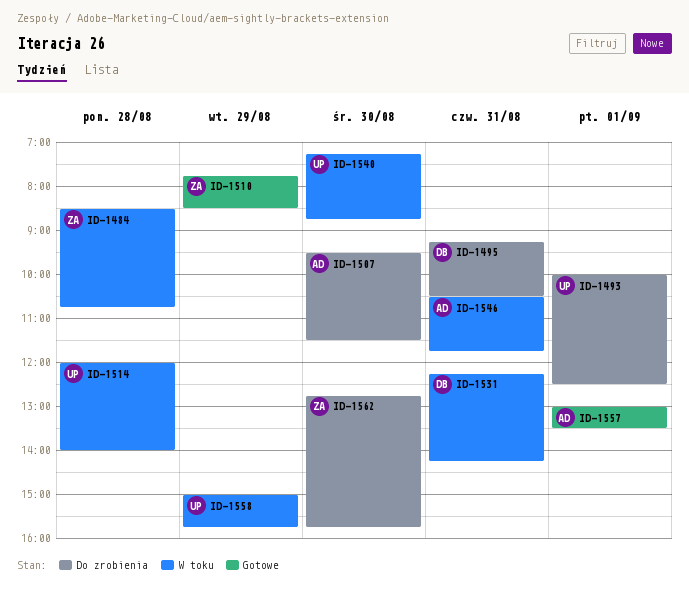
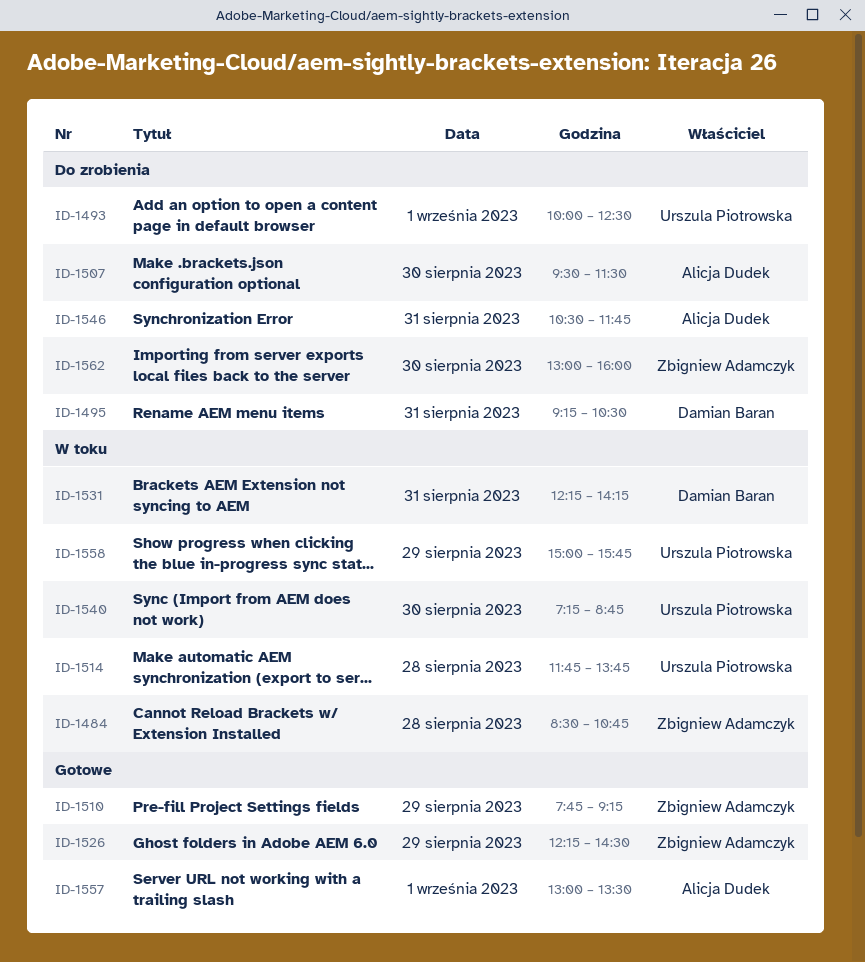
ID-1510, ends: 08:30 -> 09:15
ID-1514, begins: 12:00 -> 11:45
ID-1514, ends: 14:00 -> 13:45
ID-1526: none -> present
ID-1546, status: W toku -> Do zrobienia
ID-1562, begins: 12:45 -> 13:00
ID-1562, ends: 15:45 -> 16:00

